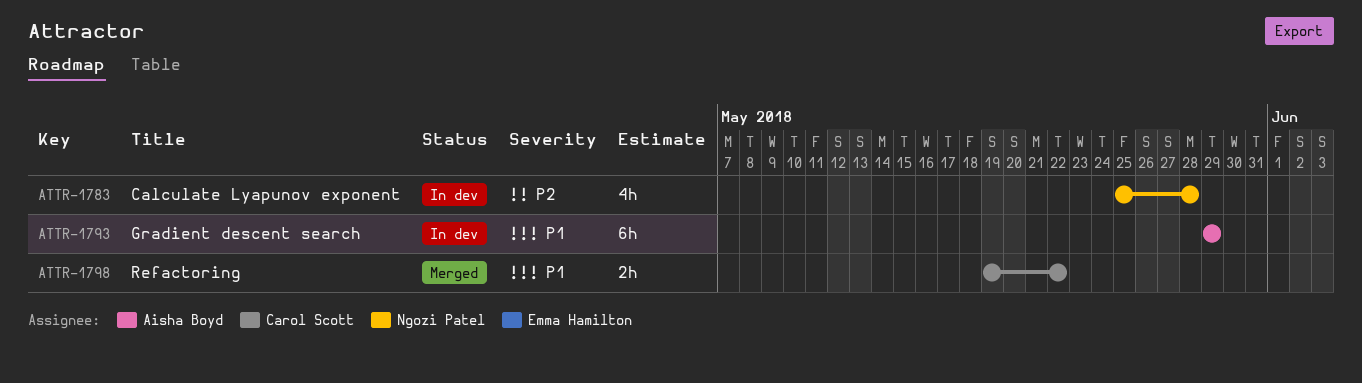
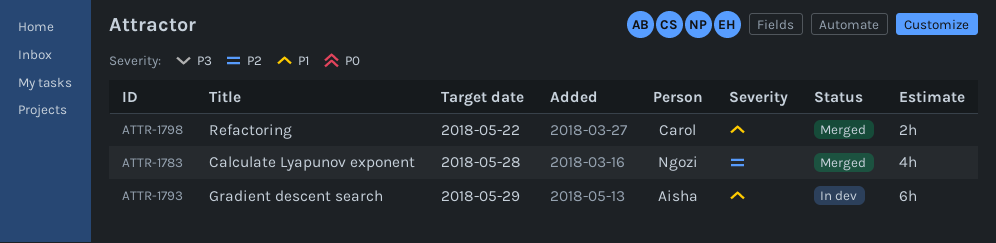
ATTR-1783, status: In dev -> Merged

